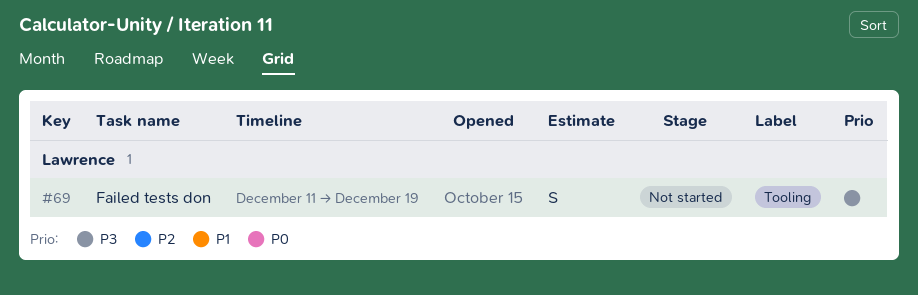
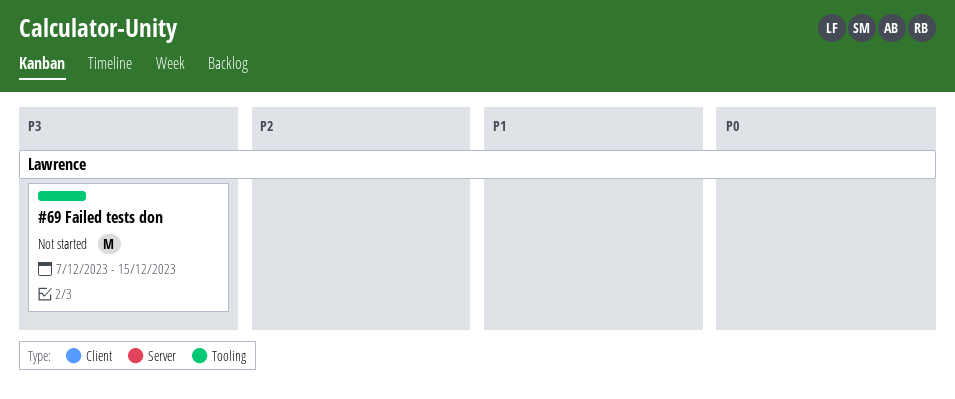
#69, estimate: S -> M
#69, start: Dec 11 -> Dec 7
#69, due: Dec 19 -> Dec 15

